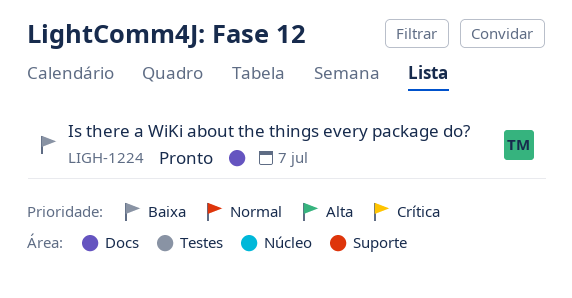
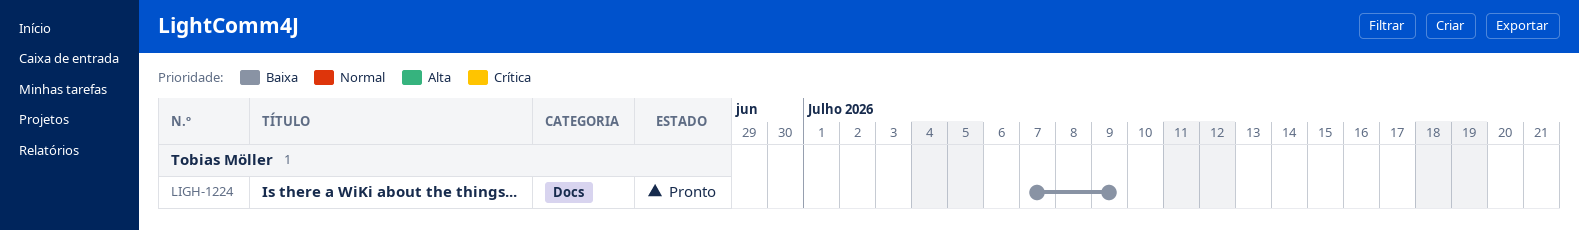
LIGH-1224, due: Jul 7 -> Jul 9

